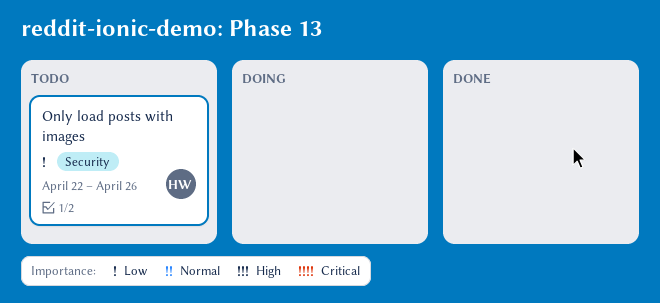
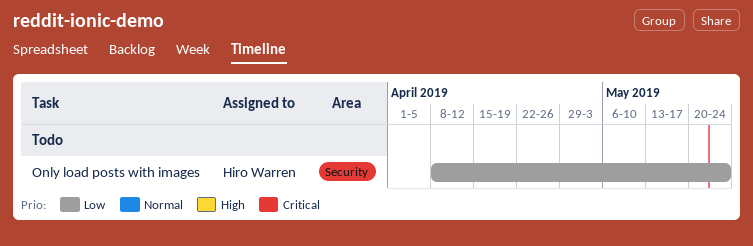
Only load posts with images, start: Apr 22 -> Apr 8
Only load posts with images, due: Apr 26 -> May 24

